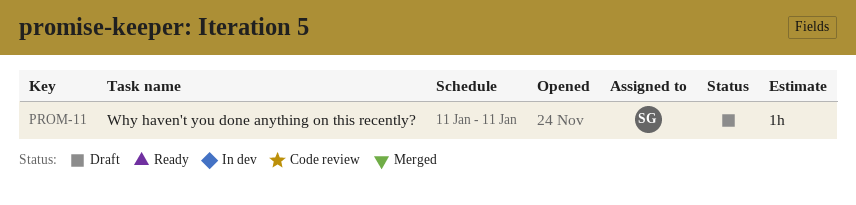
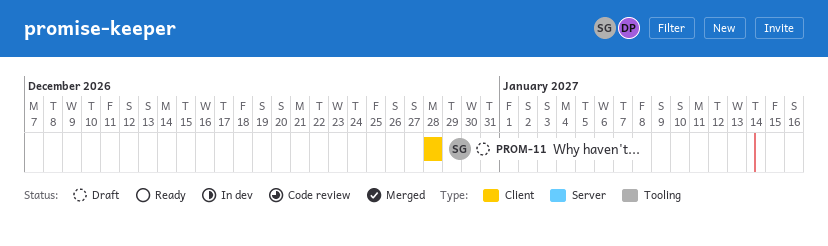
PROM-11, start: Jan 11 -> Dec 28
PROM-11, due: Jan 11 -> Dec 28

